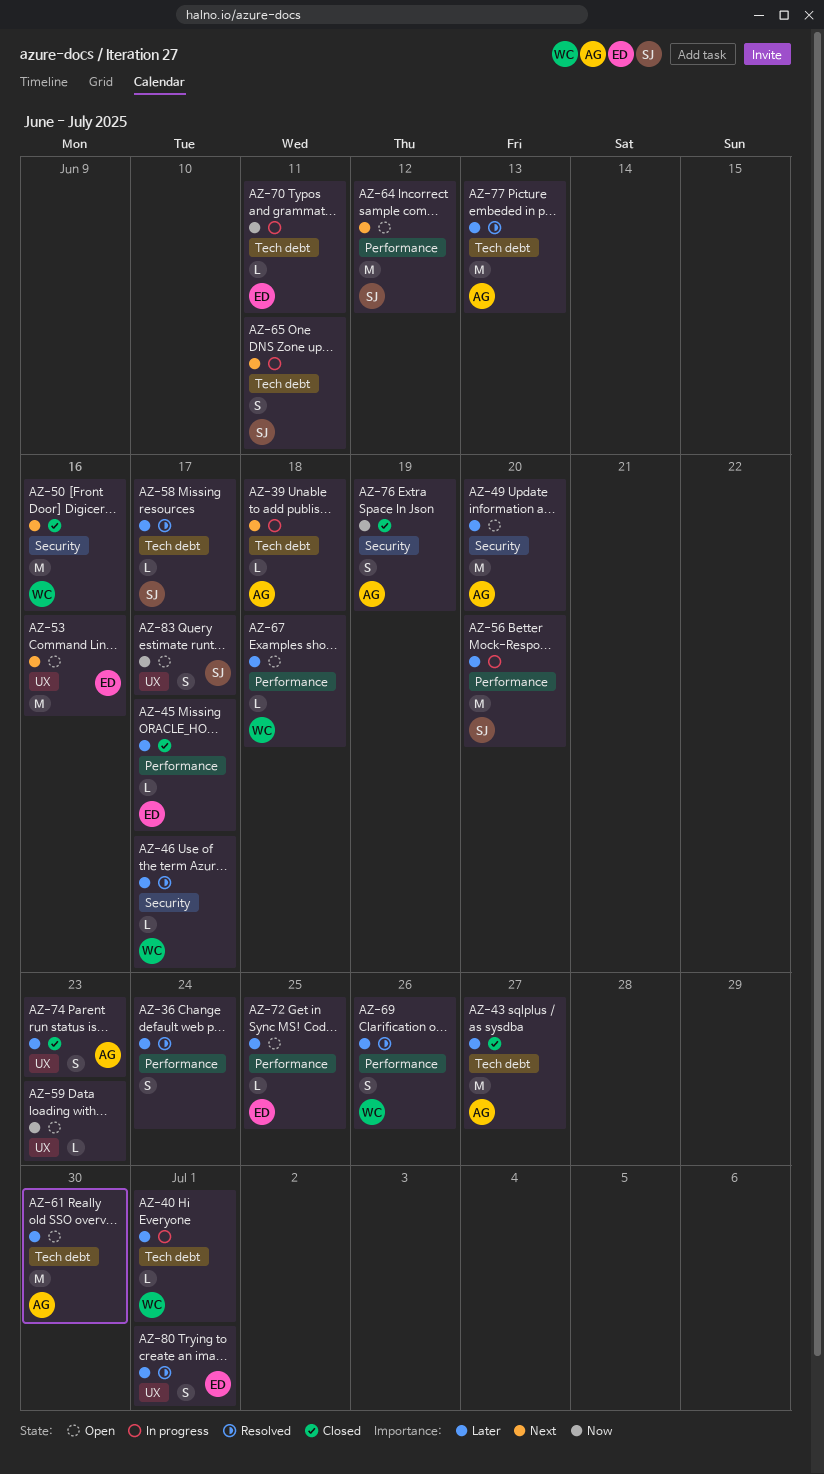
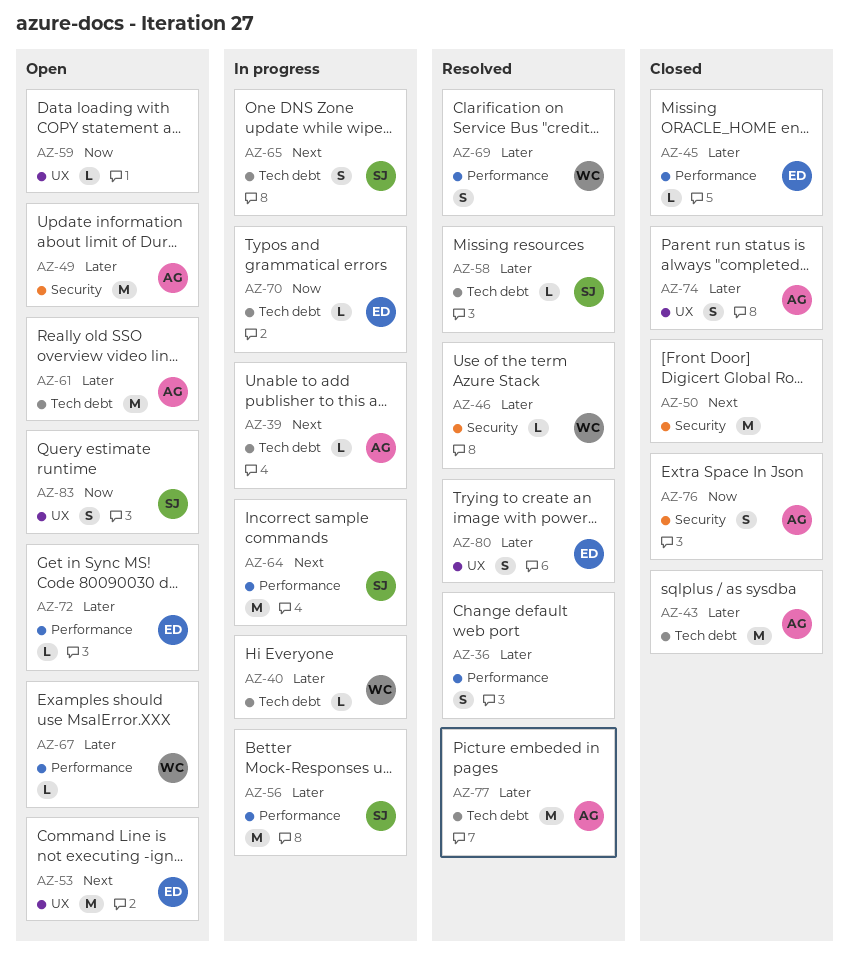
AZ-50, owner: WC -> none
AZ-64, status: Open -> In progress

